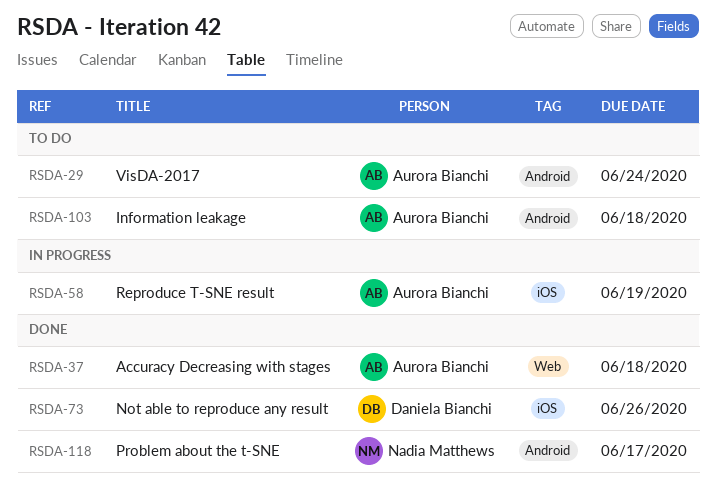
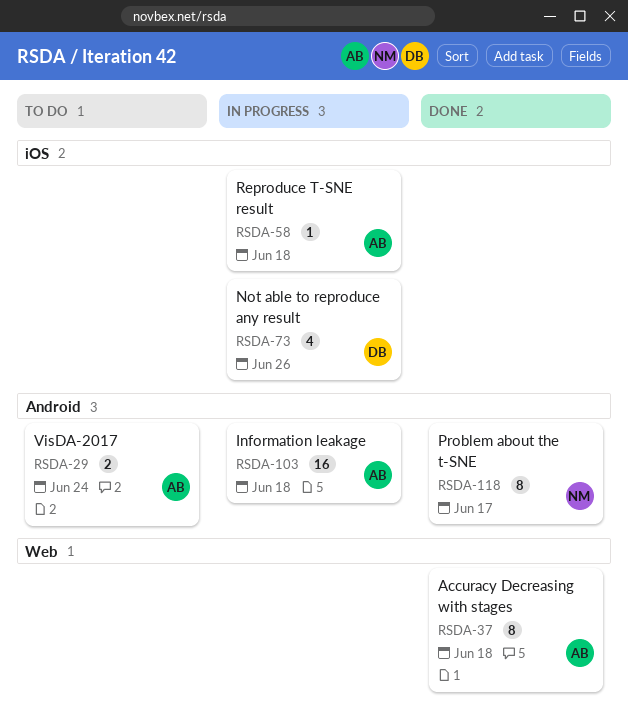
RSDA-58, due: Jun 19 -> Jun 18
RSDA-73, status: Done -> In progress
RSDA-103, status: To do -> In progress

